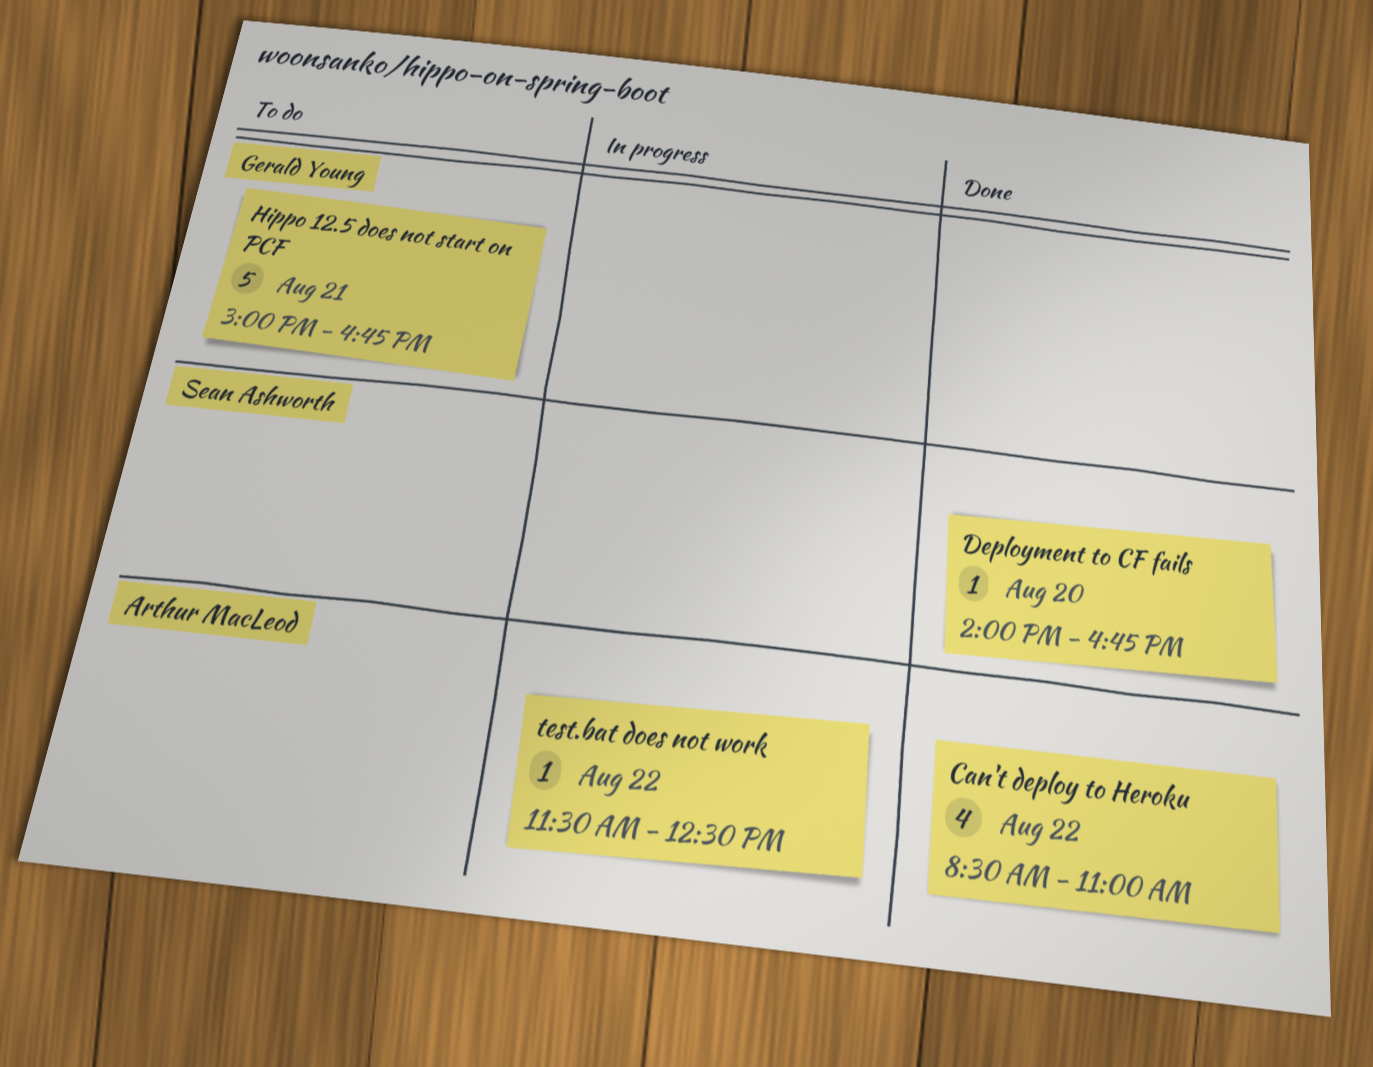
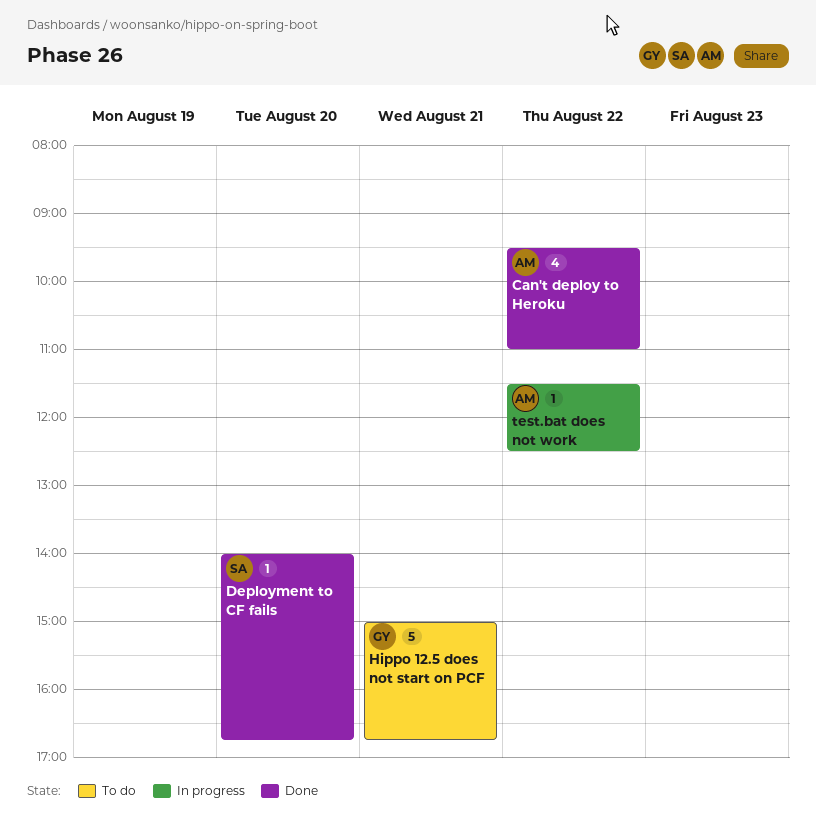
Can't deploy to Heroku, begins: 08:30 -> 09:30

